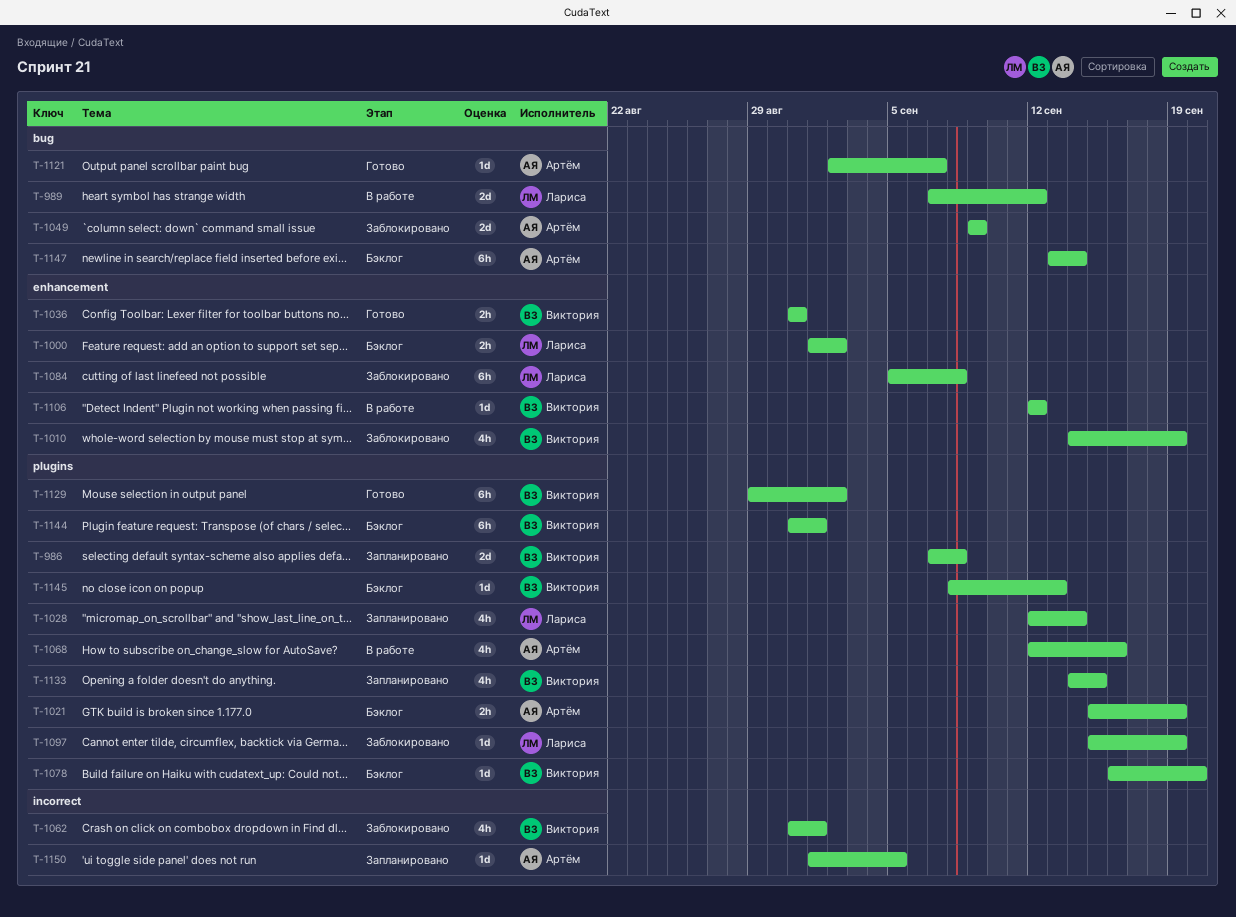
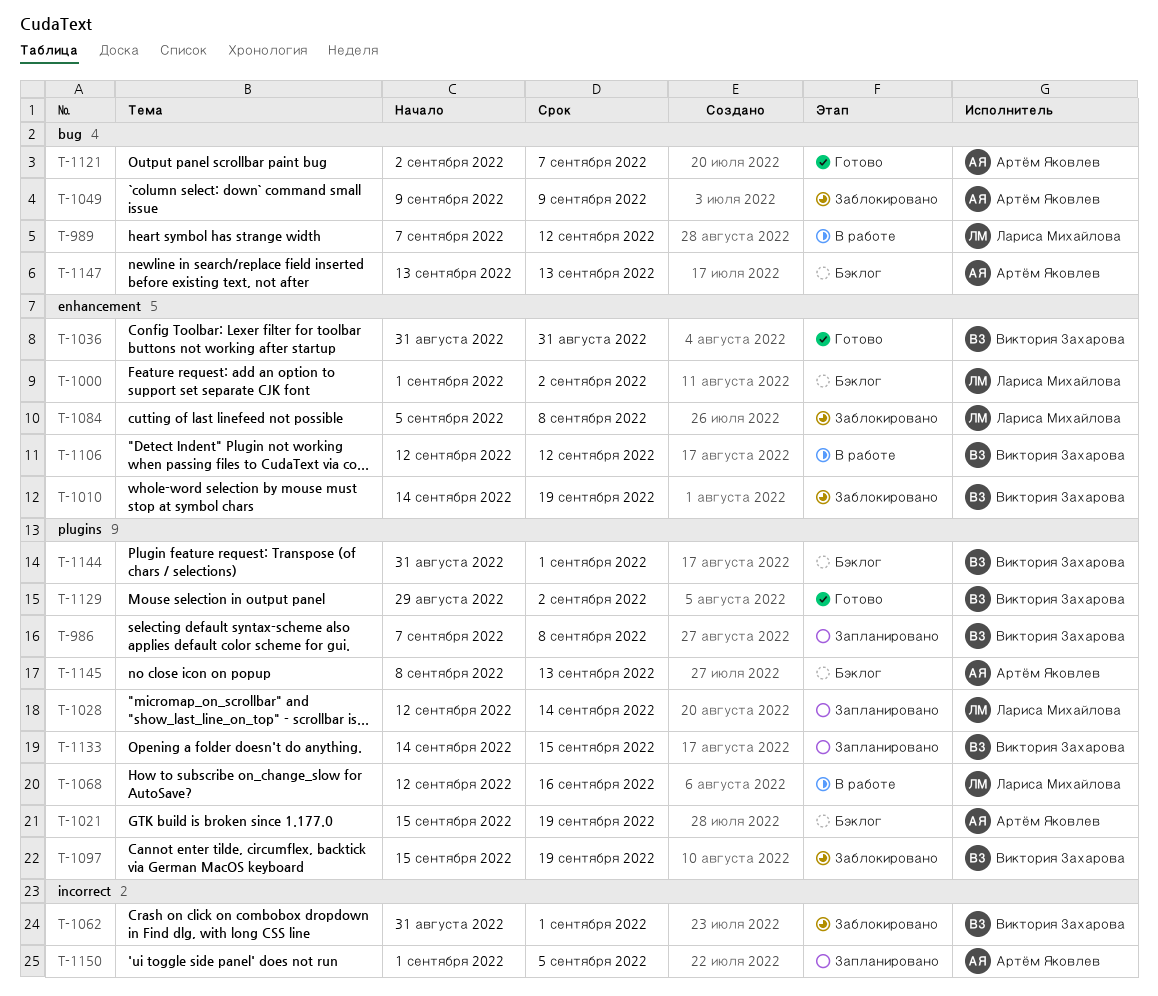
T-1068, owner: Артём Яковлев -> Лариса Михайлова
T-1078: present -> none
T-1097, owner: Лариса Михайлова -> Виктория Захарова
T-1145, owner: Виктория Захарова -> Артём Яковлев
T-1147, due: Sep 14 -> Sep 13

